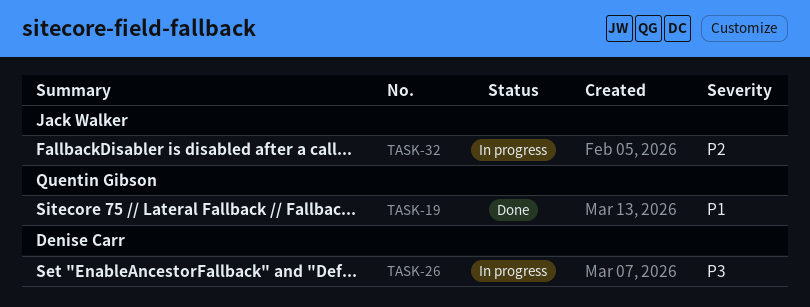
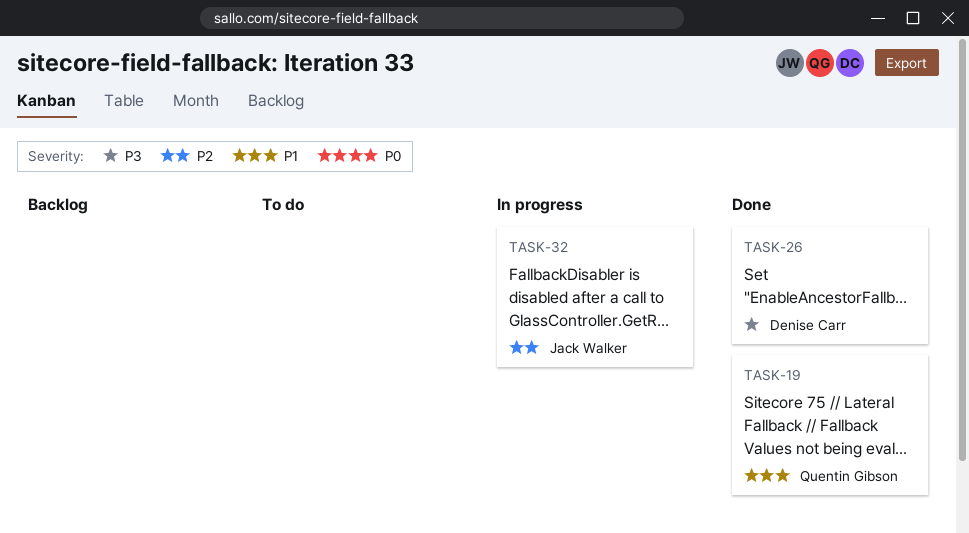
TASK-26, status: In progress -> Done

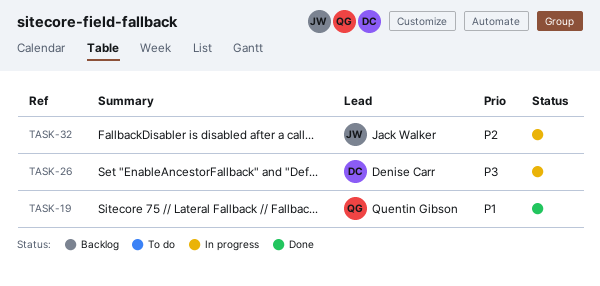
TASK-26, status: Done -> In progress

